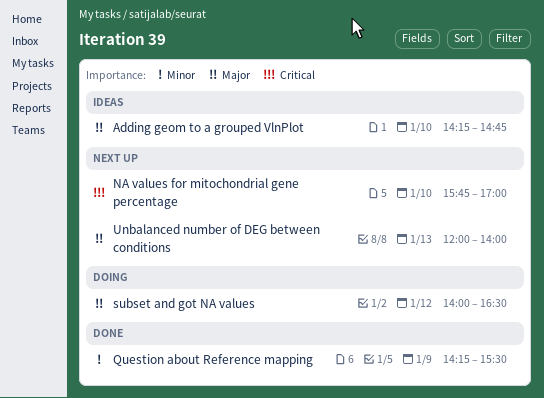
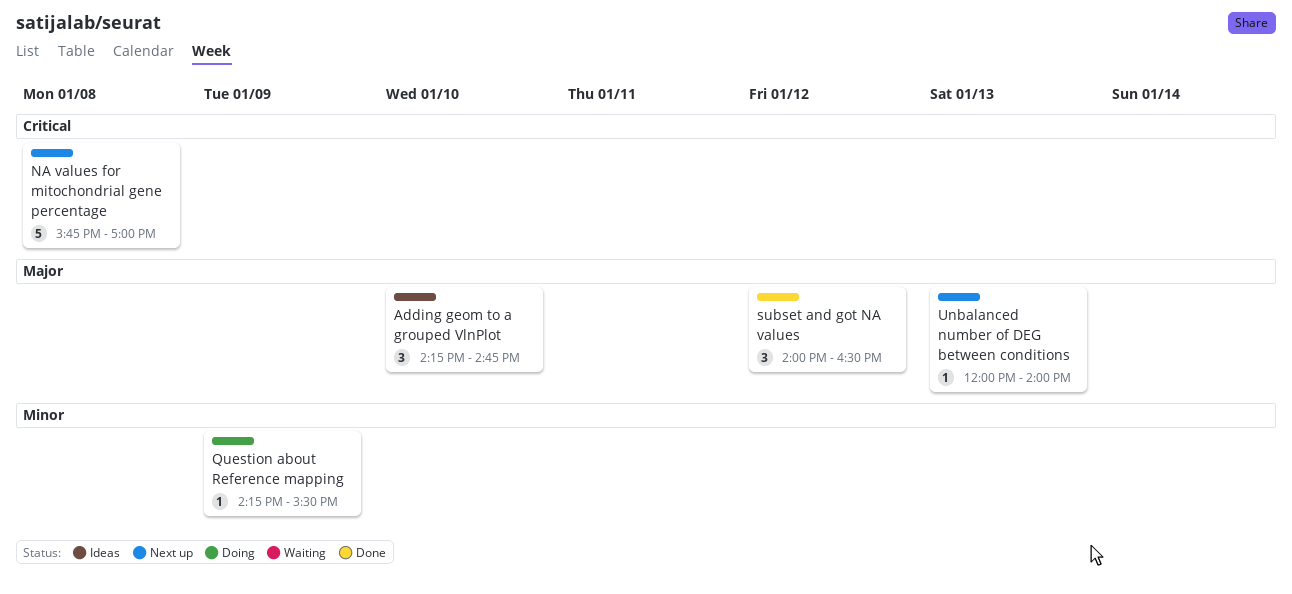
NA values for mitochondrial gene percentage, day: Jan 10 -> Jan 8
Question about Reference mapping, status: Done -> Doing
subset and got NA values, status: Doing -> Done

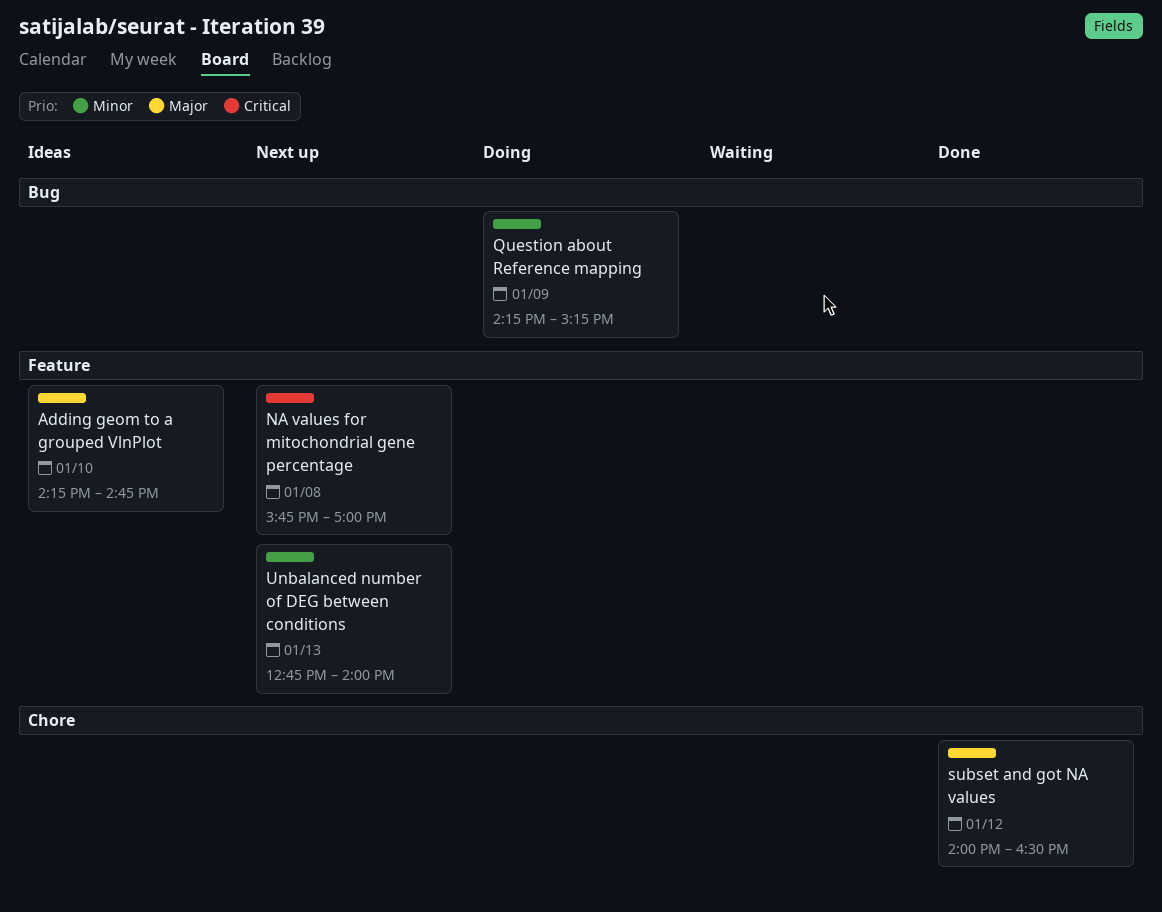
Question about Reference mapping, ends: 15:30 -> 15:15
Unbalanced number of DEG between conditions, priority: Major -> Minor
Unbalanced number of DEG between conditions, begins: 12:00 -> 12:45

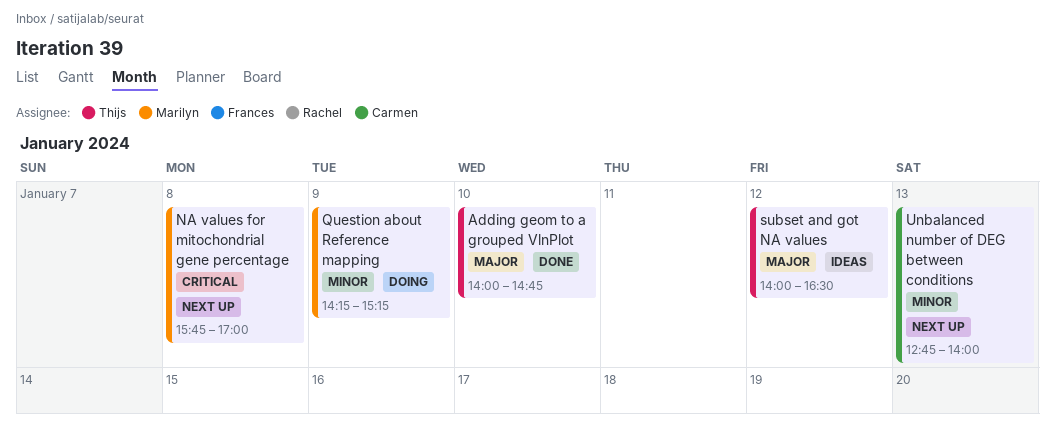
Adding geom to a grouped VlnPlot, status: Ideas -> Done
Adding geom to a grouped VlnPlot, begins: 14:15 -> 14:00
subset and got NA values, status: Done -> Ideas

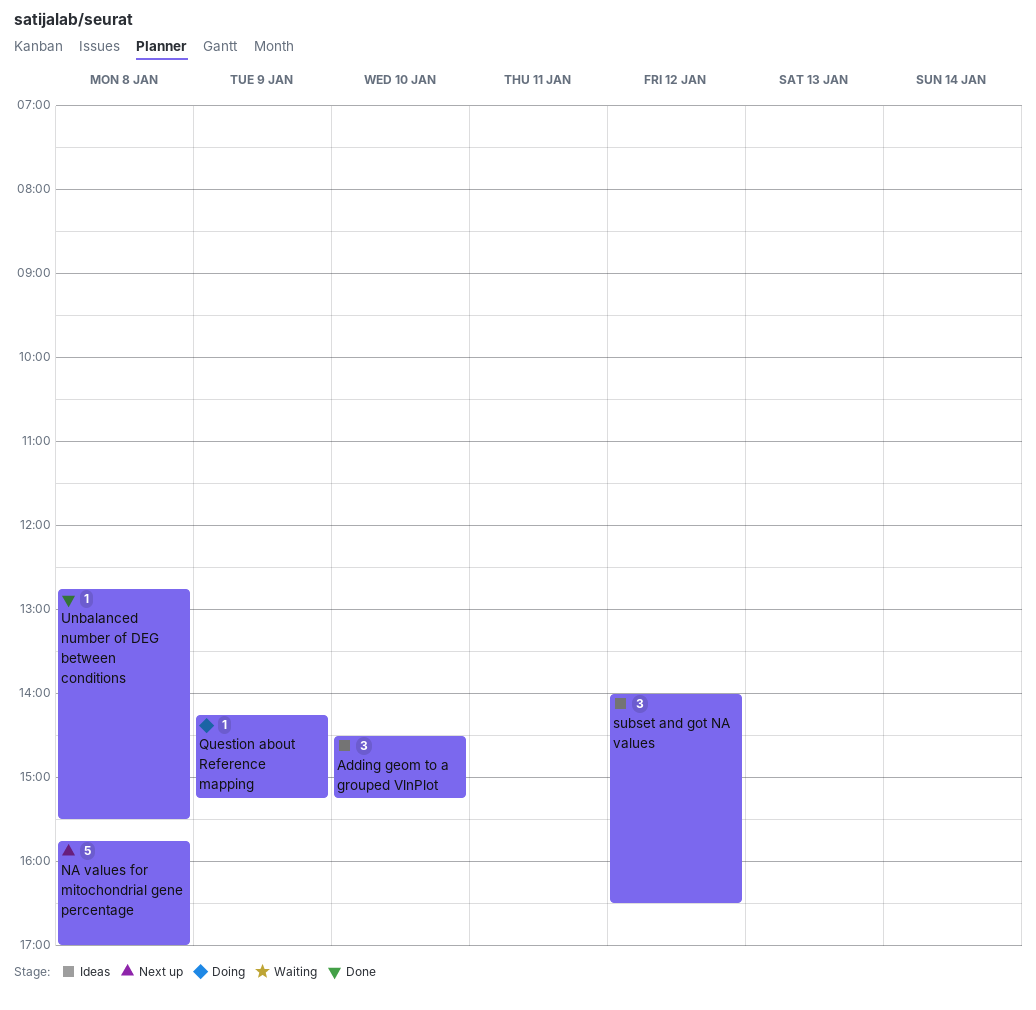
Adding geom to a grouped VlnPlot, status: Done -> Ideas
Adding geom to a grouped VlnPlot, begins: 14:00 -> 14:30
Adding geom to a grouped VlnPlot, ends: 14:45 -> 15:15
Unbalanced number of DEG between conditions, status: Next up -> Done
Unbalanced number of DEG between conditions, day: Jan 13 -> Jan 8
Unbalanced number of DEG between conditions, ends: 14:00 -> 15:30

